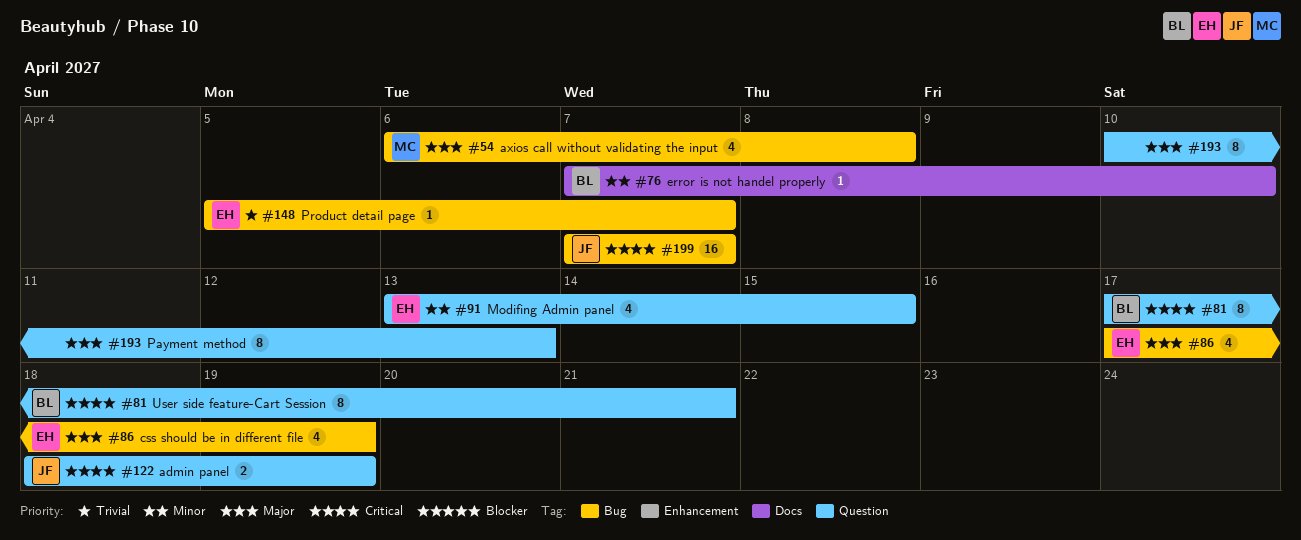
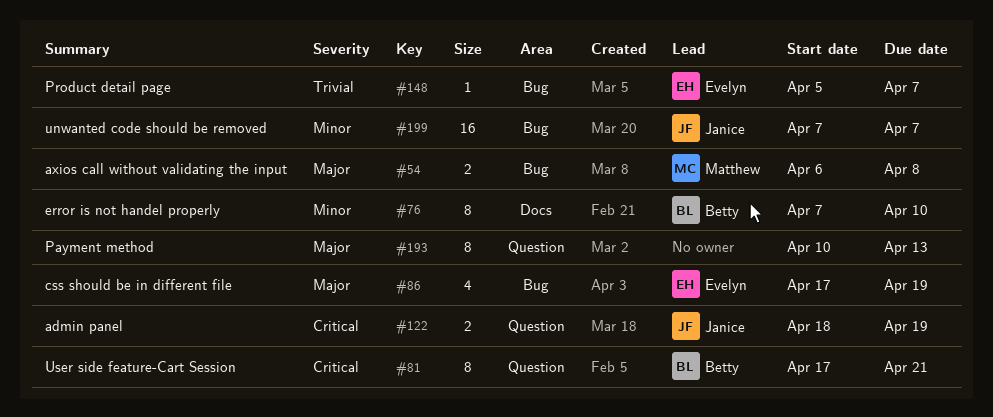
#54, estimate: 4 -> 2
#76, estimate: 1 -> 8
#91: present -> none
#199, priority: Critical -> Minor

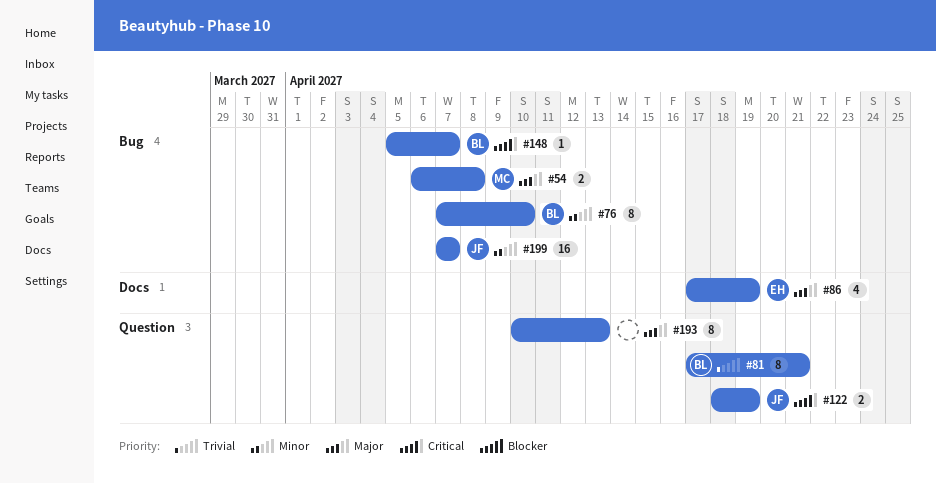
#76, label: Docs -> Bug
#81, priority: Critical -> Trivial
#86, label: Bug -> Docs
#148, owner: Evelyn -> Betty
#148, priority: Trivial -> Critical

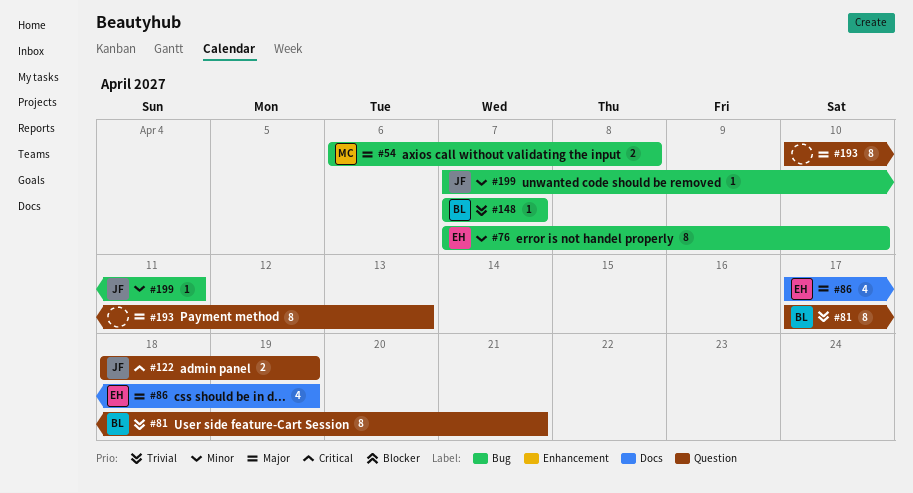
#76, owner: BL -> EH
#148, priority: Critical -> Trivial
#148, start: Apr 5 -> Apr 7
#199, estimate: 16 -> 1
#199, due: Apr 7 -> Apr 11

